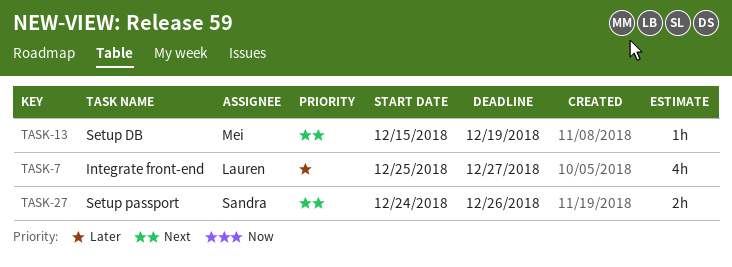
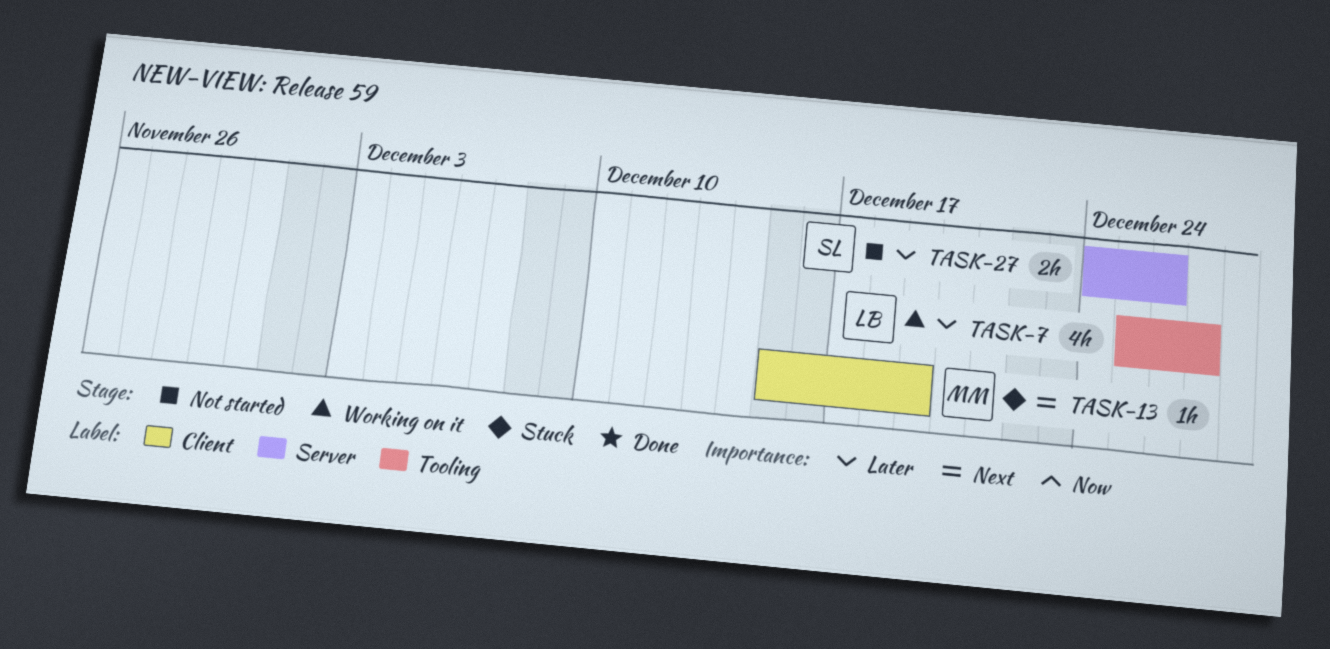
TASK-27, priority: Next -> Later

